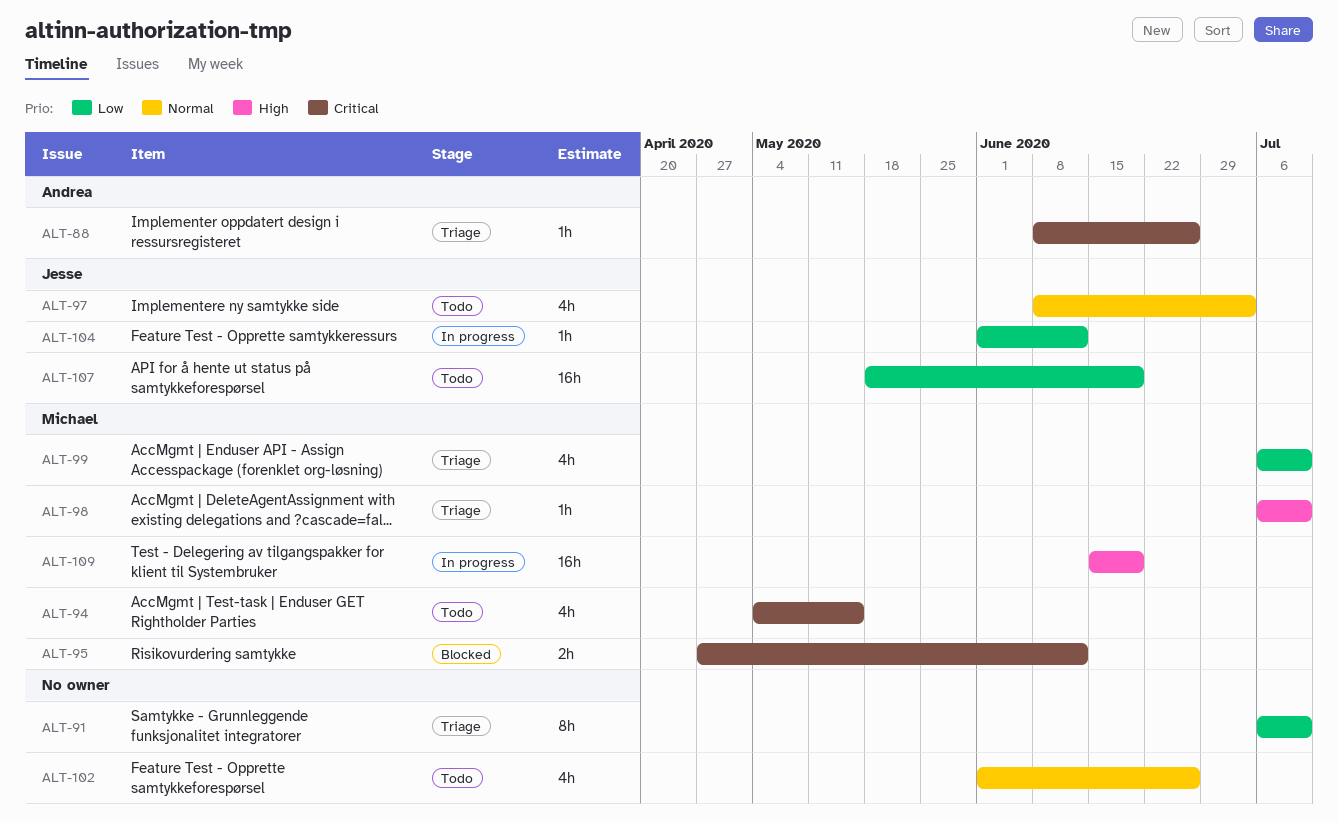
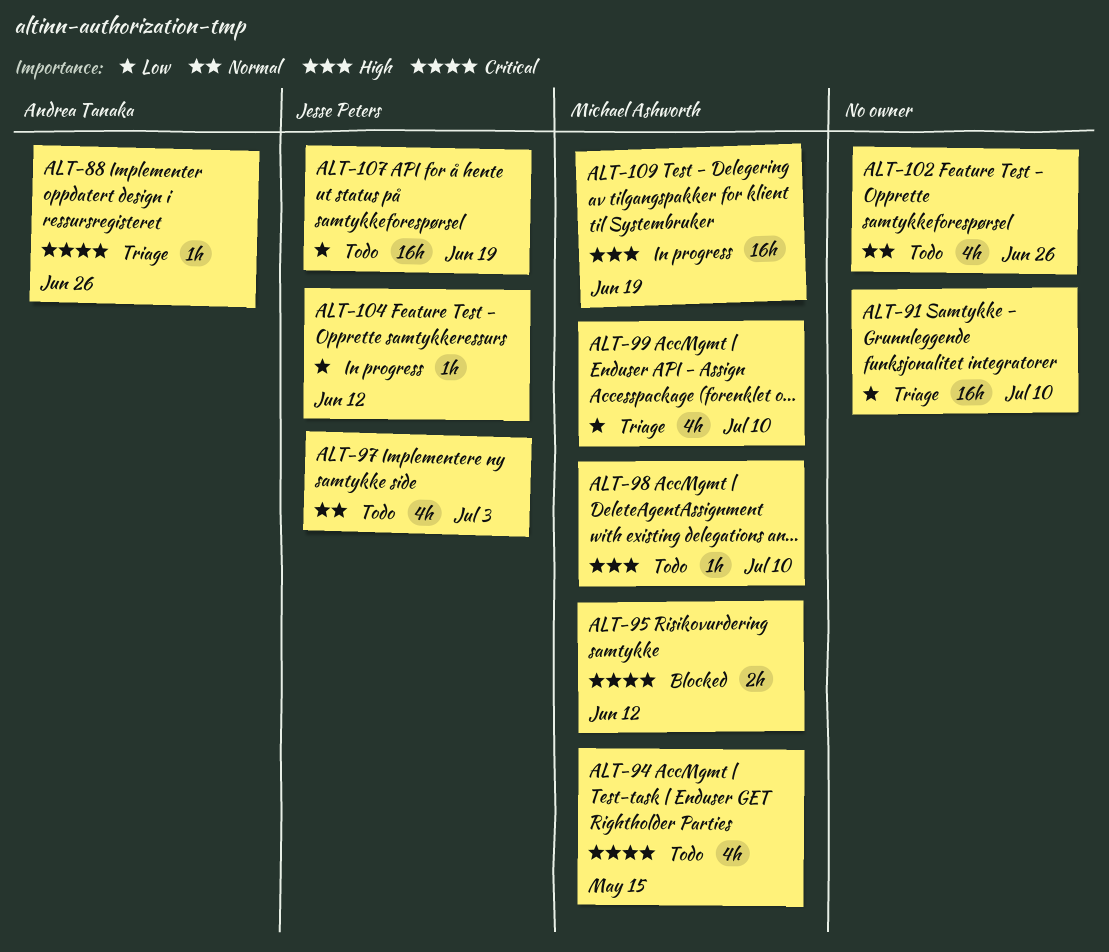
ALT-91, estimate: 8h -> 16h
ALT-98, status: Triage -> Todo

